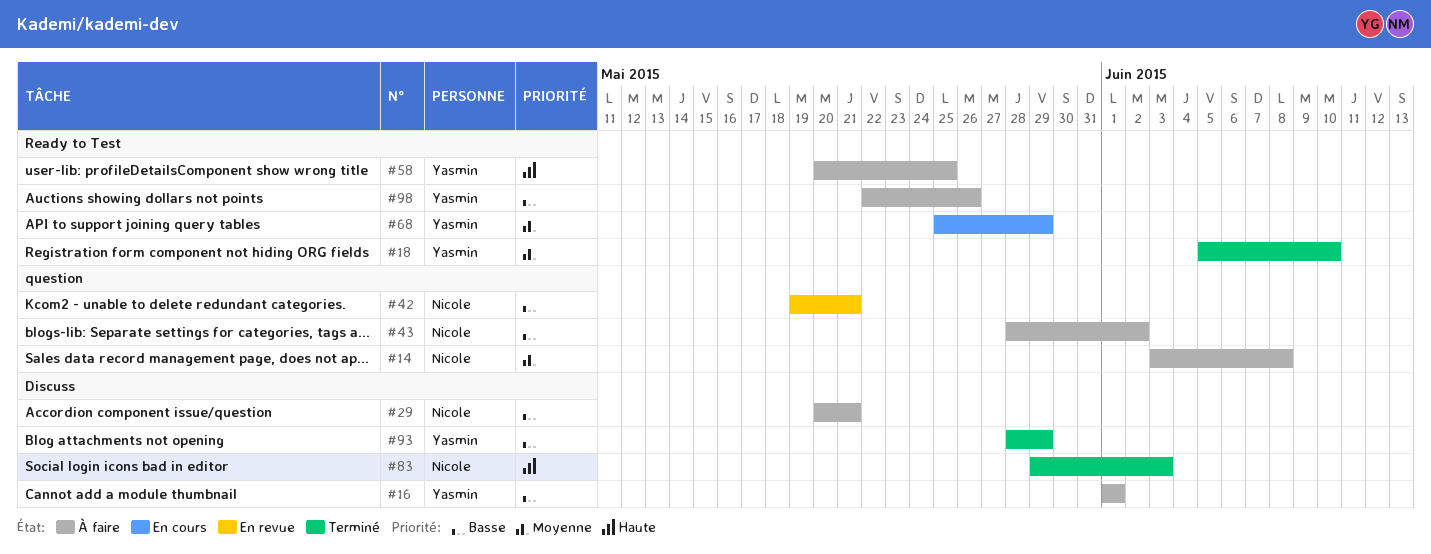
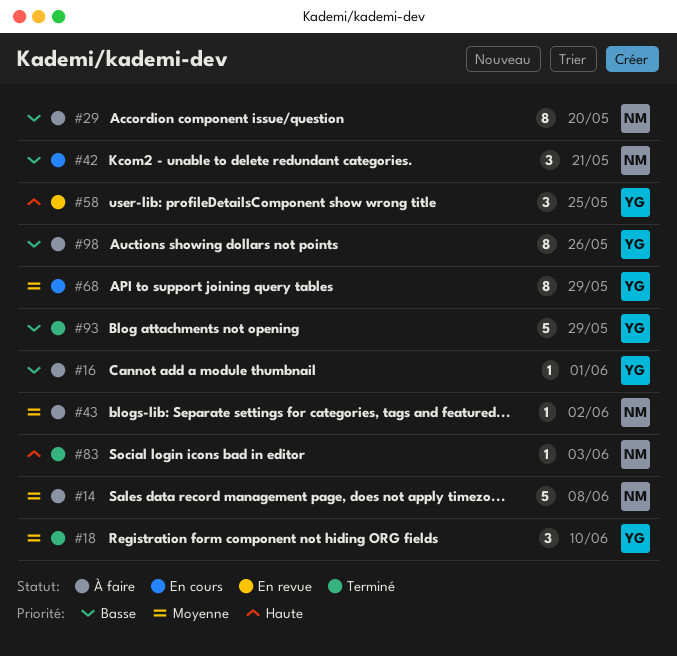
#29, due: May 21 -> May 20
#42, status: En revue -> En cours
#43, priority: Basse -> Moyenne
#58, status: À faire -> En revue

